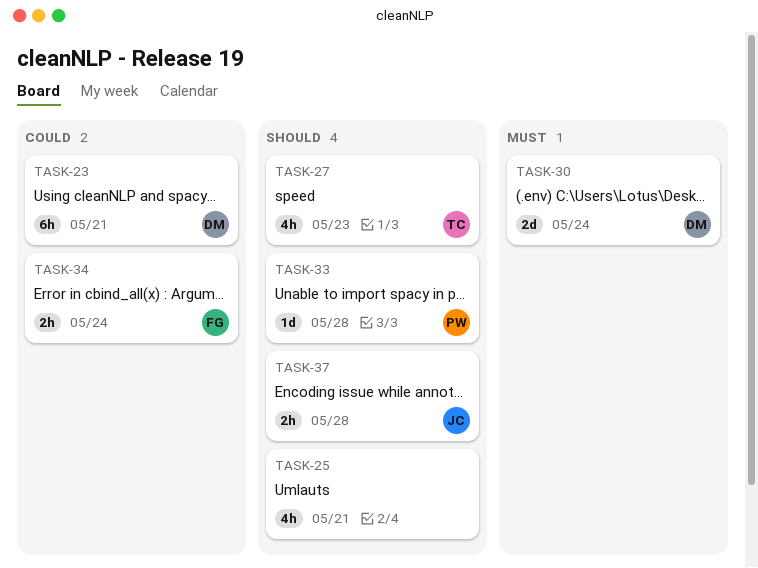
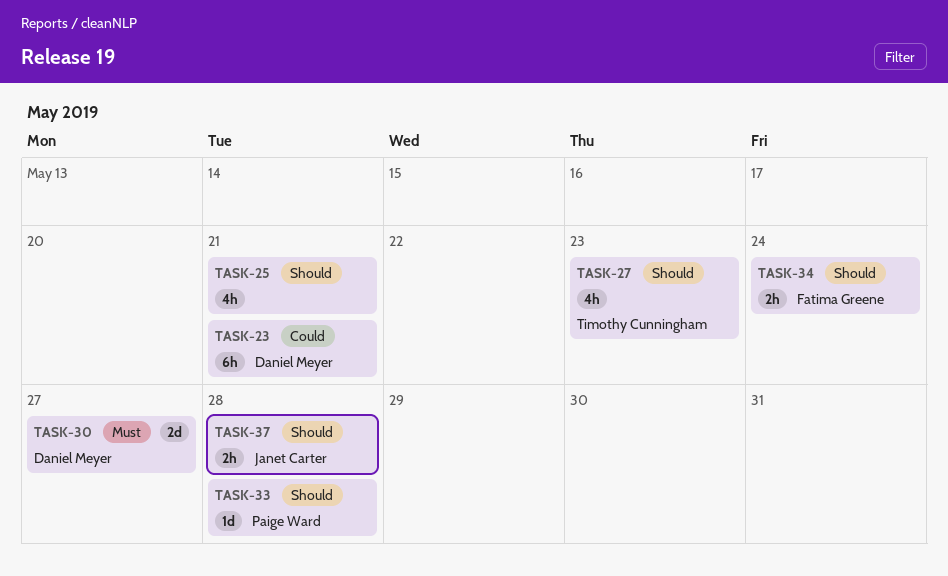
TASK-30, due: May 24 -> May 27
TASK-34, priority: Could -> Should

